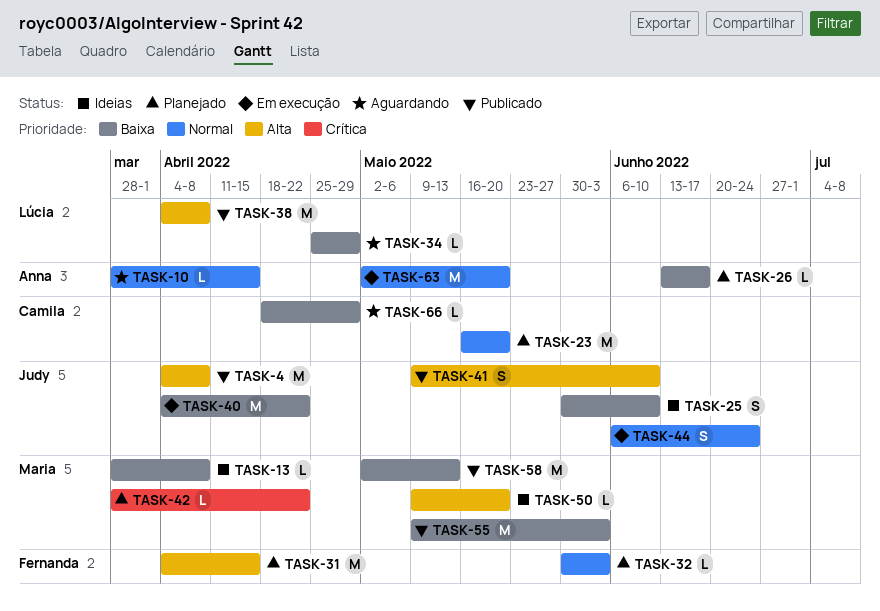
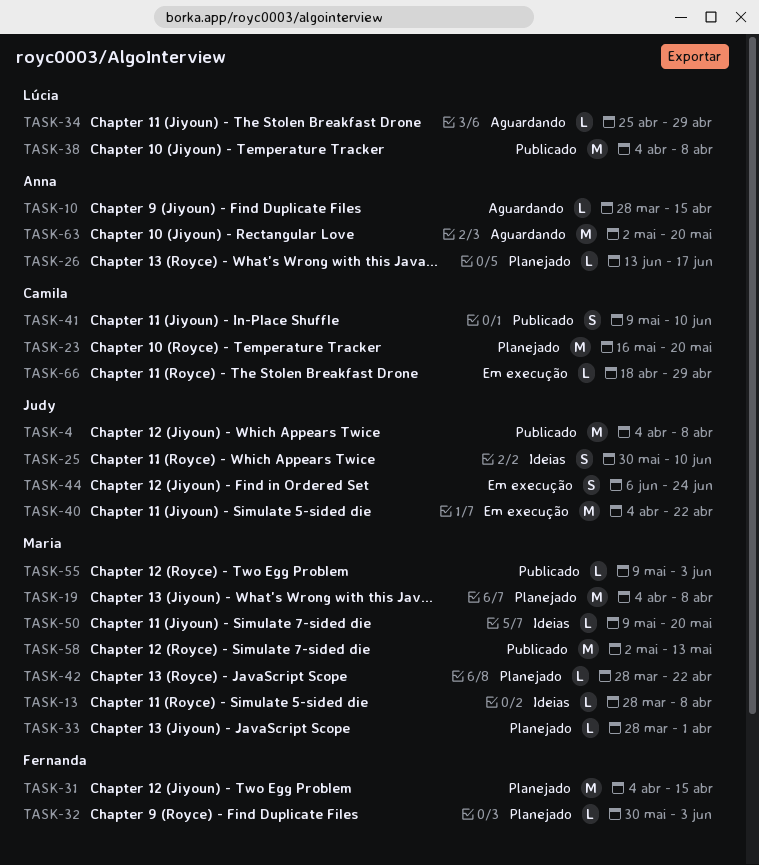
TASK-19: none -> present
TASK-33: none -> present
TASK-41, owner: Judy -> Camila
TASK-55, estimate: M -> L
TASK-63, status: Em execução -> Aguardando
TASK-66, status: Aguardando -> Em execução

